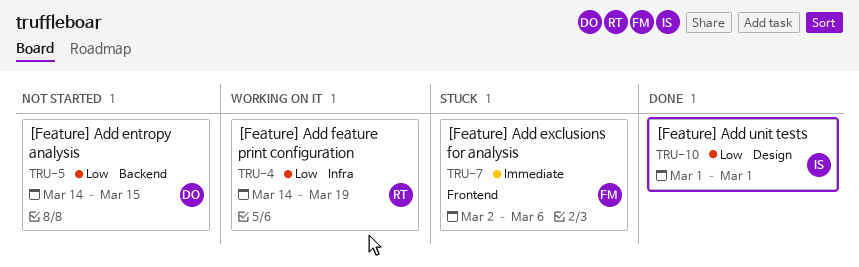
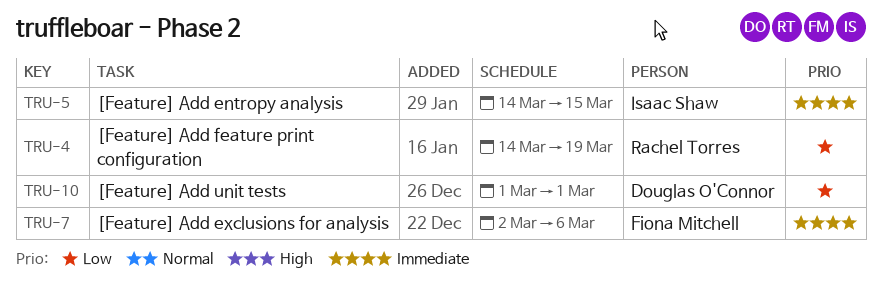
TRU-5, owner: Douglas O'Connor -> Isaac Shaw
TRU-5, priority: Low -> Immediate
TRU-10, owner: Isaac Shaw -> Douglas O'Connor

